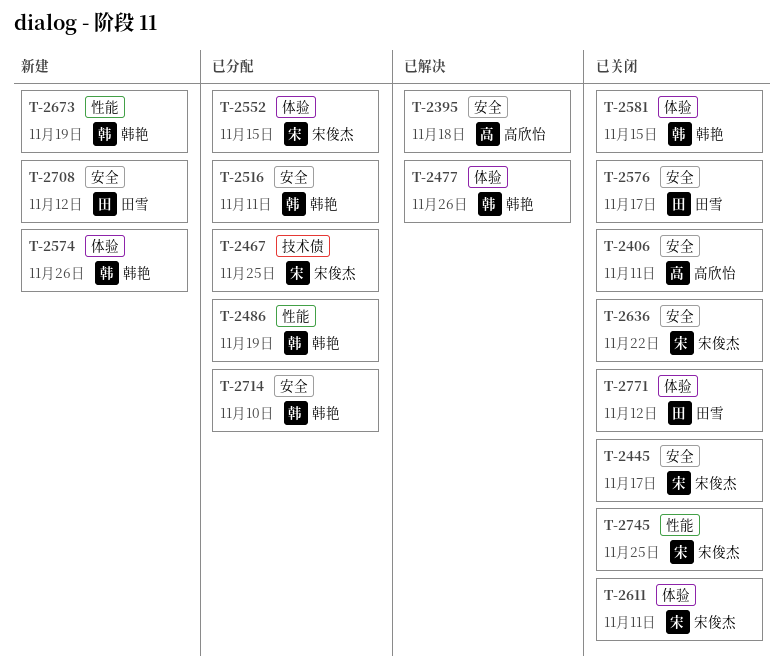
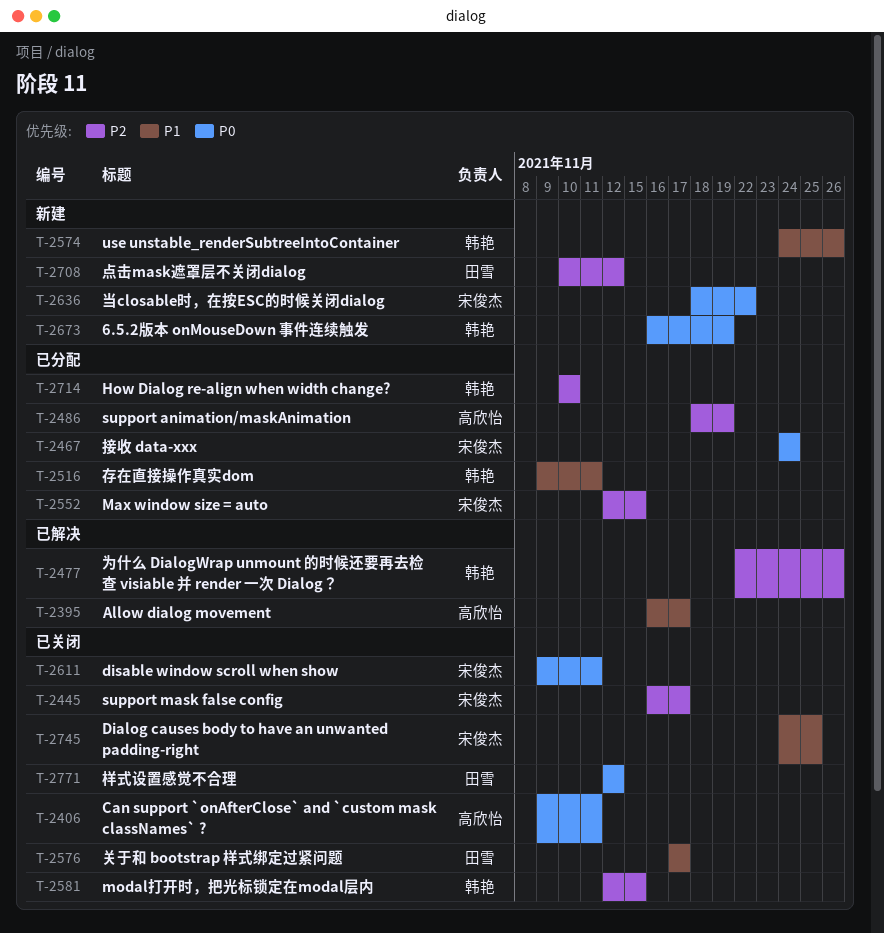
T-2395, due: Nov 18 -> Nov 17
T-2467, due: Nov 25 -> Nov 24
T-2486, owner: 韩艳 -> 高欣怡
T-2636, status: 已关闭 -> 新建

